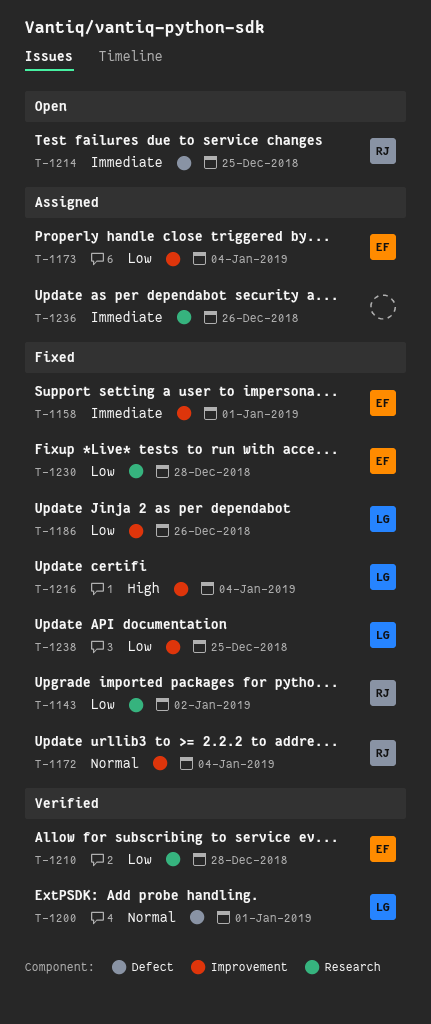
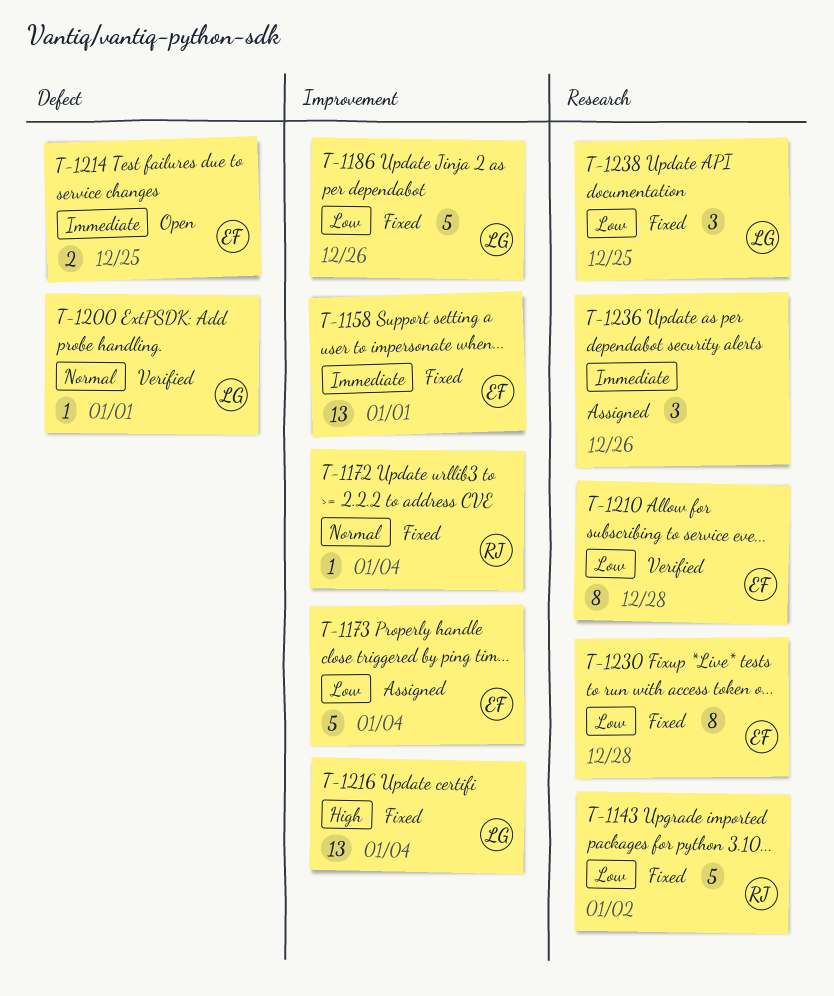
T-1214, owner: RJ -> EF
T-1238, label: Improvement -> Research

